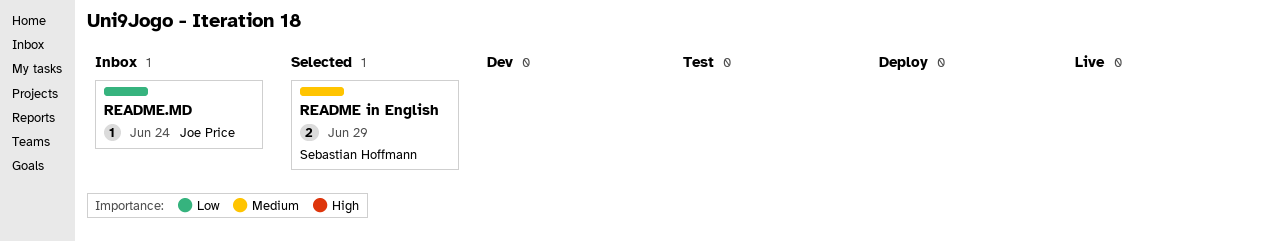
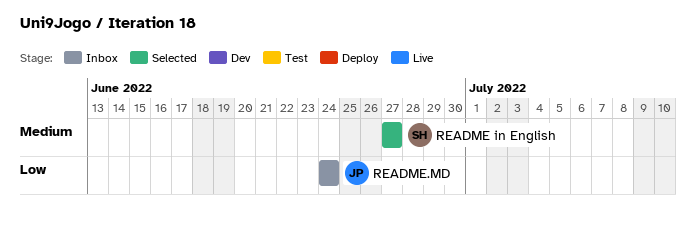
README in English, due: Jun 29 -> Jun 27

